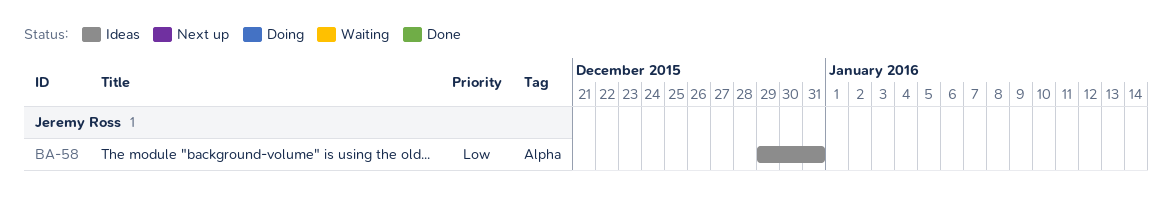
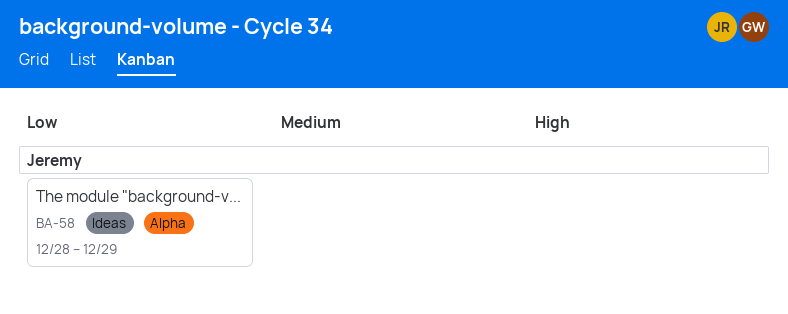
BA-58, start: Dec 29 -> Dec 28
BA-58, due: Dec 31 -> Dec 29

